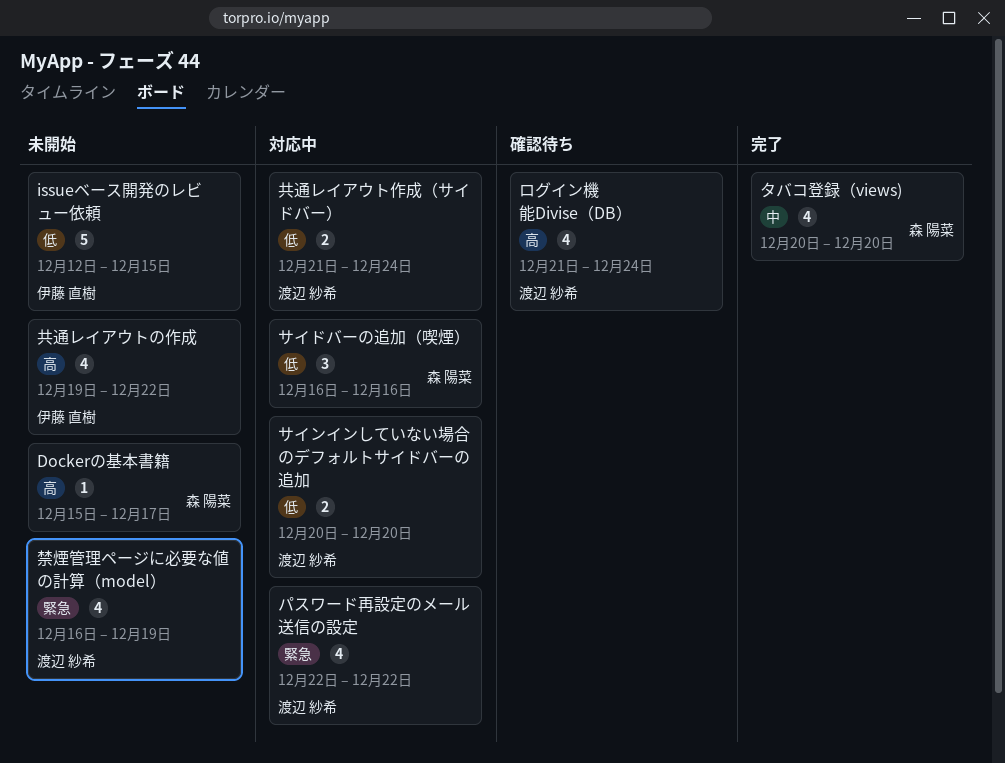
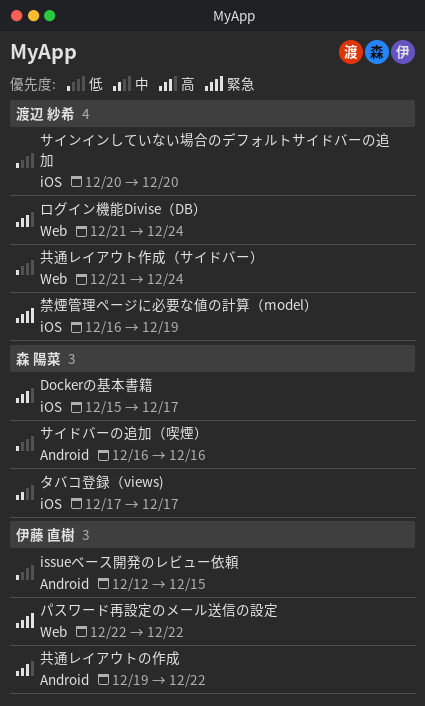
タバコ登録（views), start: Dec 20 -> Dec 17
タバコ登録（views), due: Dec 20 -> Dec 17
パスワード再設定のメール送信の設定, owner: 渡辺 紗希 -> 伊藤 直樹

